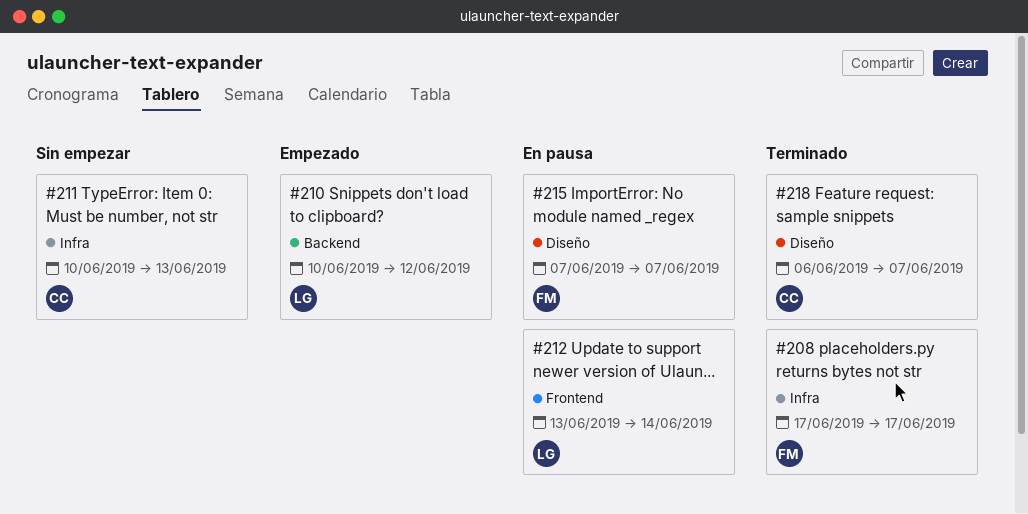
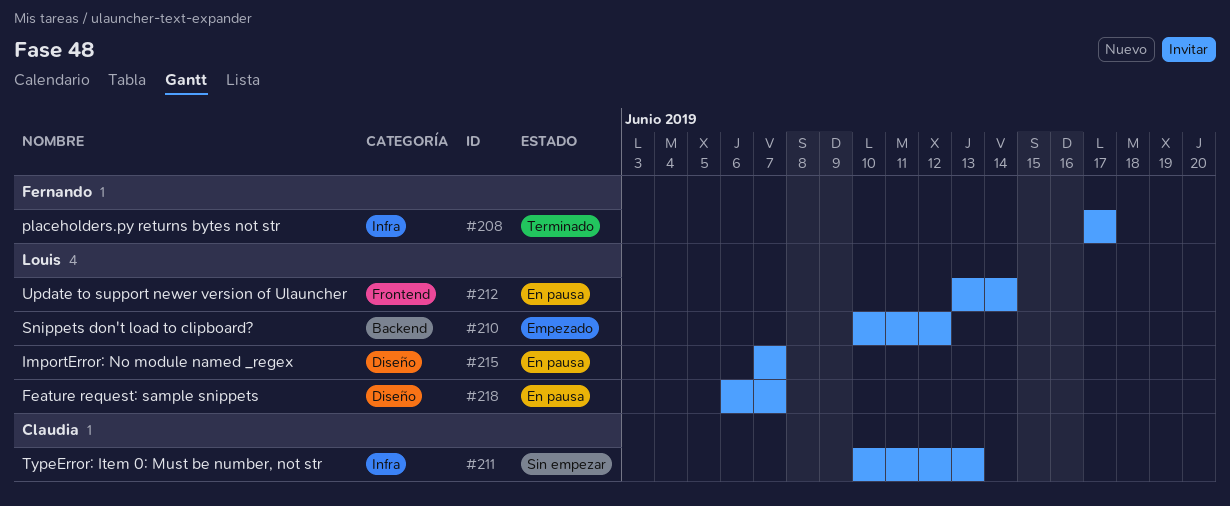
#215, owner: Fernando -> Louis
#218, status: Terminado -> En pausa
#218, owner: Claudia -> Louis

